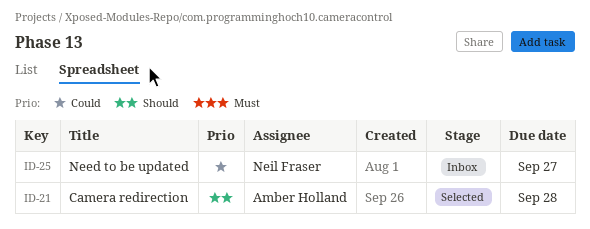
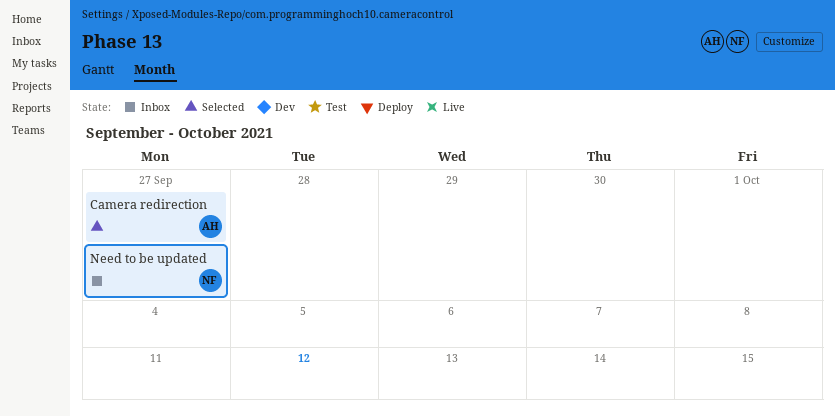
Camera redirection, due: Sep 28 -> Sep 27

